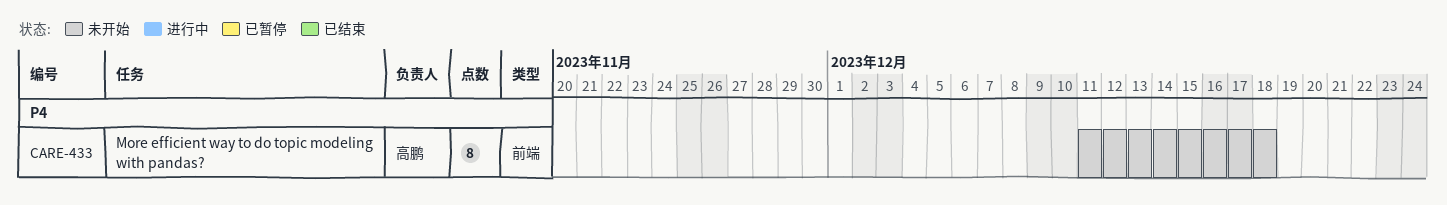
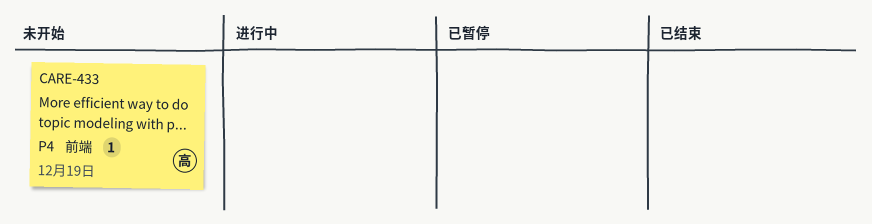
CARE-433, estimate: 8 -> 1
CARE-433, due: Dec 18 -> Dec 19

